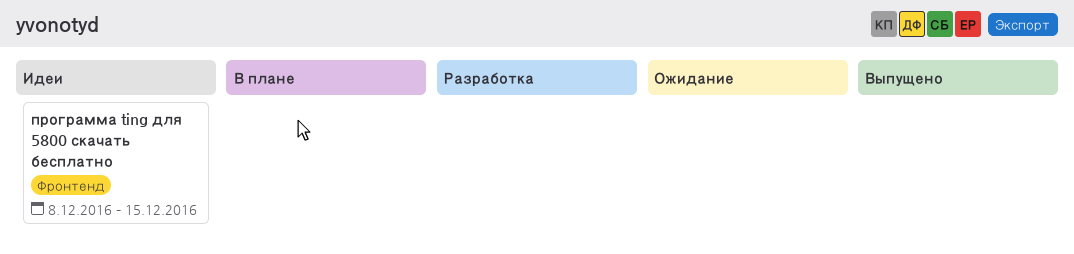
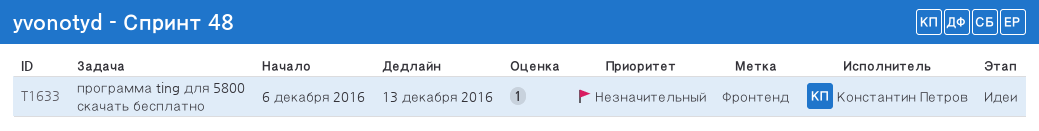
программа ting для 5800 скачать бесплатно, start: Dec 8 -> Dec 6
программа ting для 5800 скачать бесплатно, due: Dec 15 -> Dec 13

